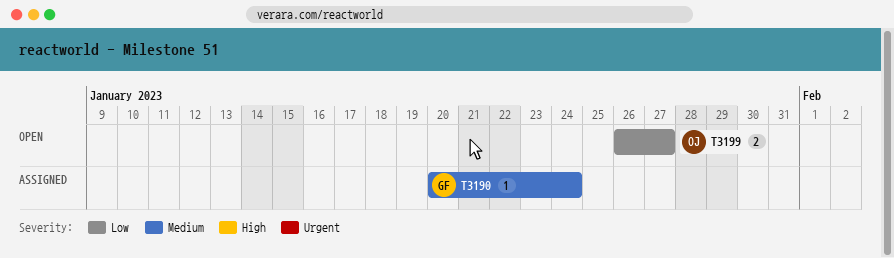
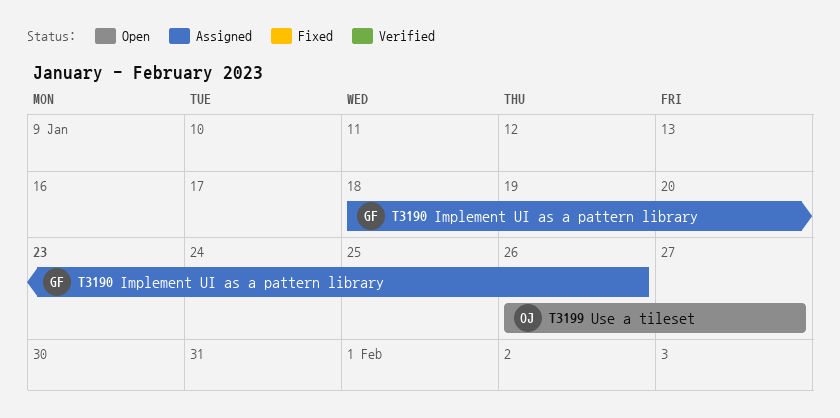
T3190, start: Jan 20 -> Jan 18
T3190, due: Jan 24 -> Jan 26

